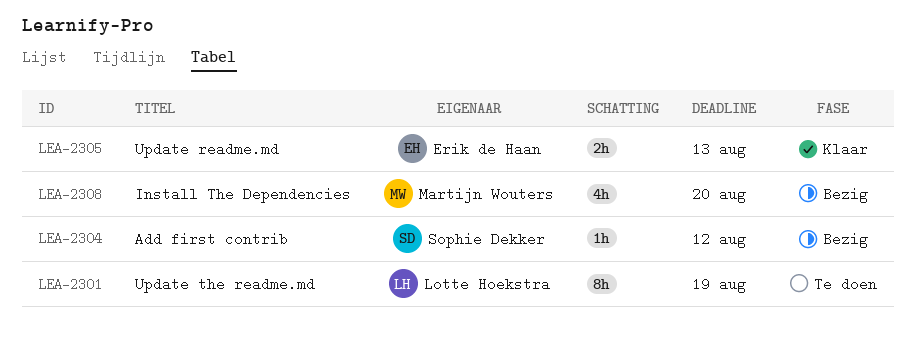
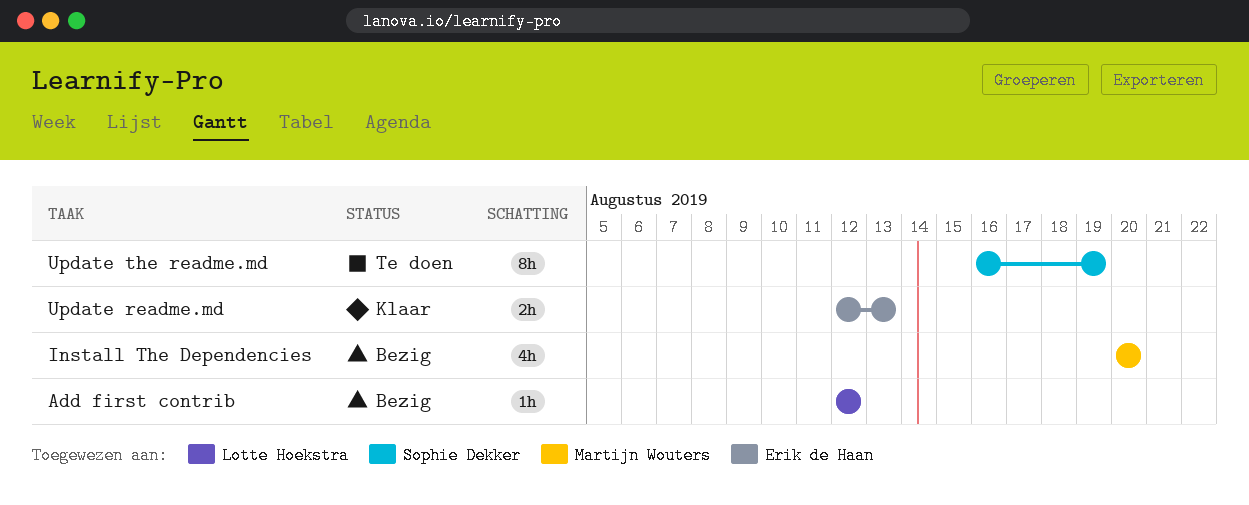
Add first contrib, owner: Sophie Dekker -> Lotte Hoekstra
Update the readme.md, owner: Lotte Hoekstra -> Sophie Dekker

